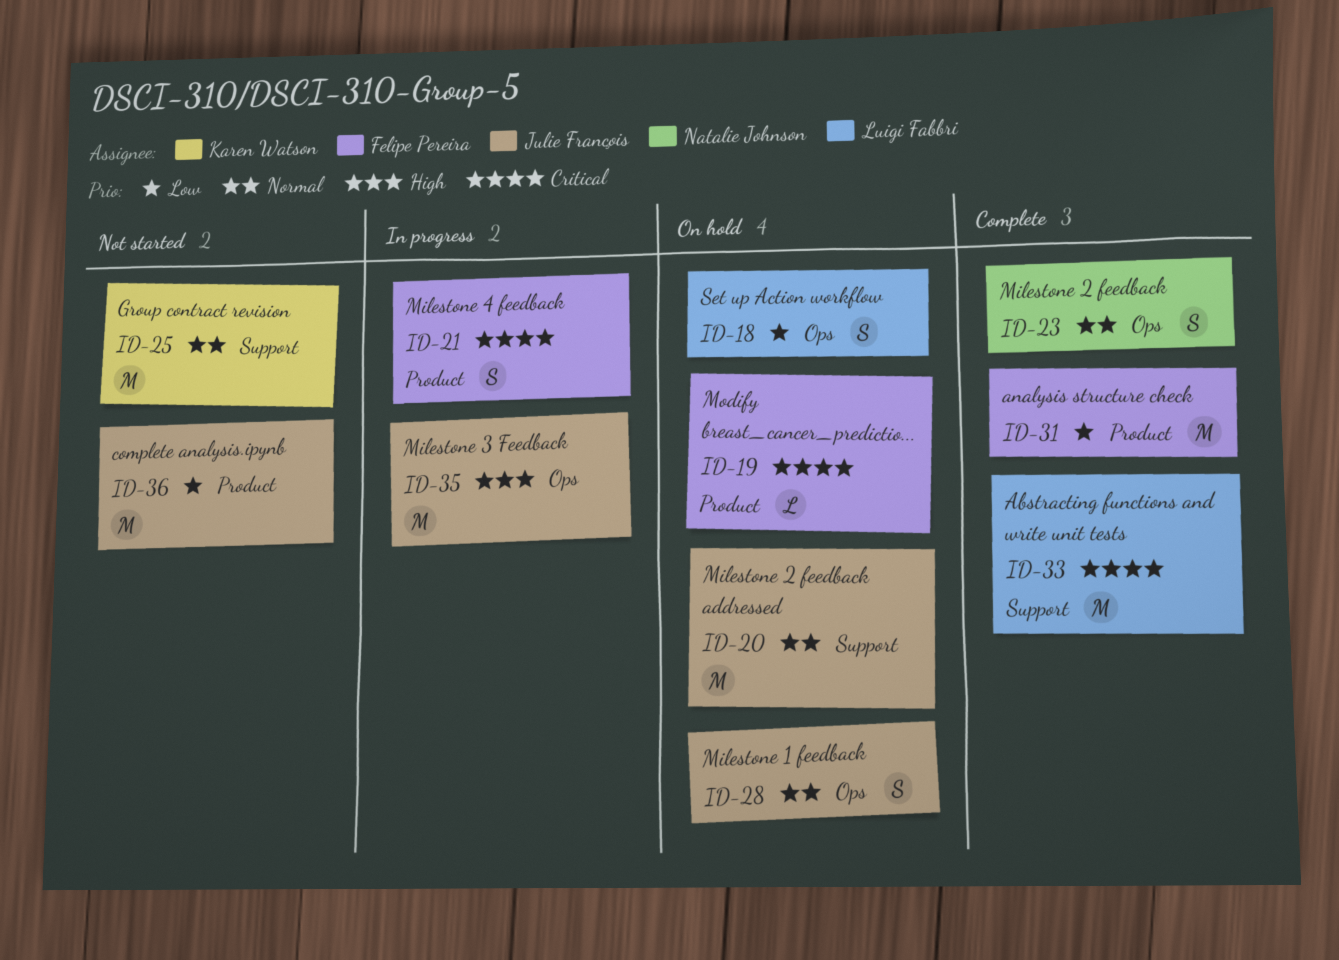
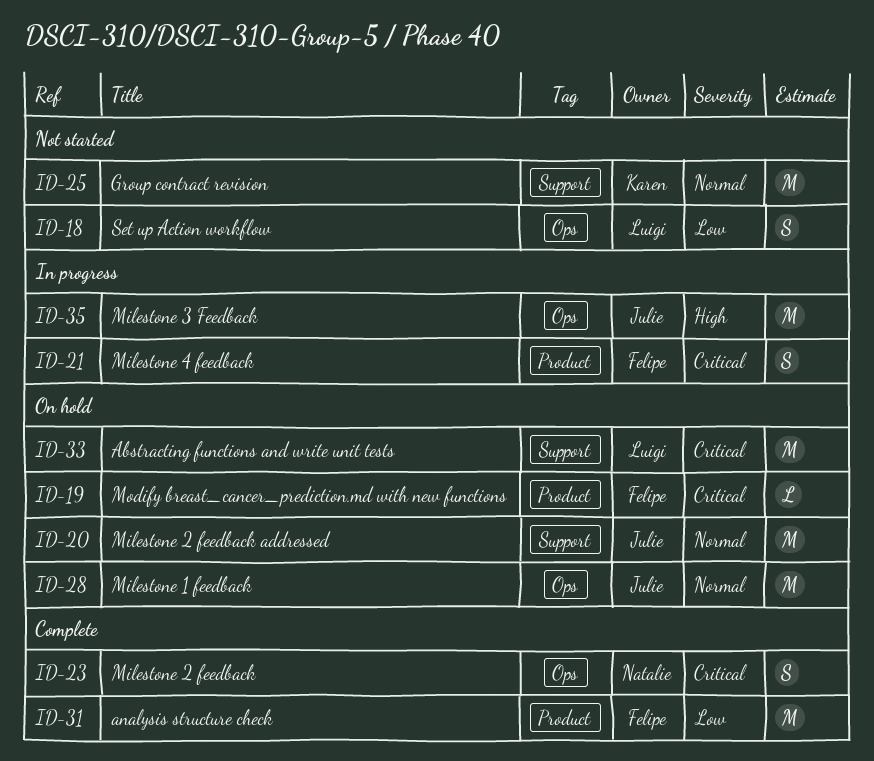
ID-18, status: On hold -> Not started
ID-23, priority: Normal -> Critical
ID-28, estimate: S -> M
ID-33, status: Complete -> On hold
ID-36: present -> none

